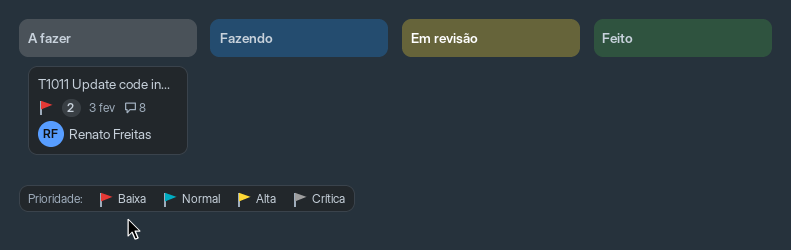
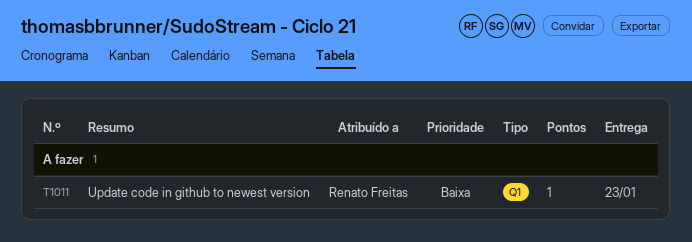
T1011, estimate: 2 -> 1
T1011, due: Feb 3 -> Jan 23

